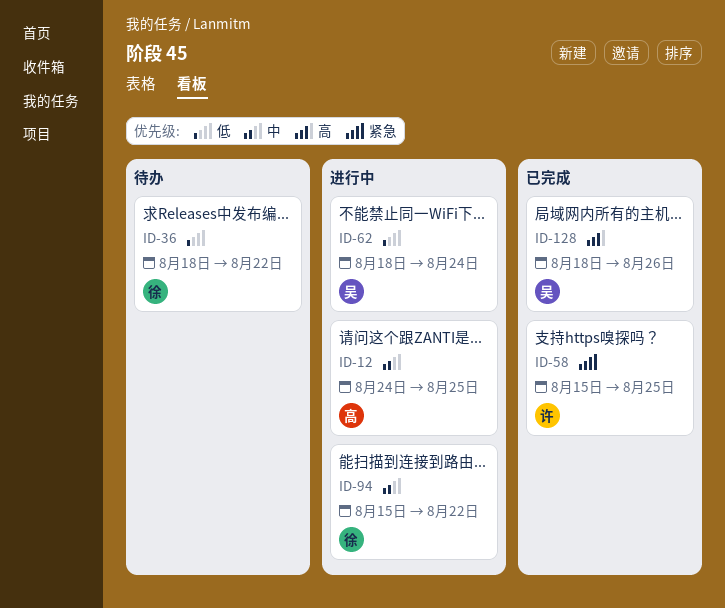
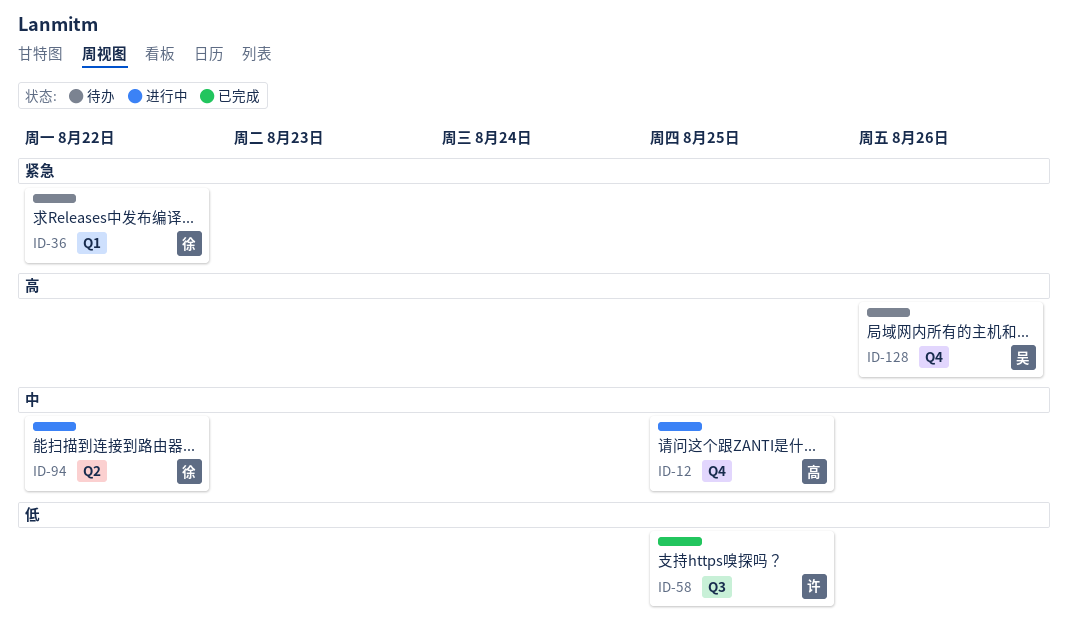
ID-36, priority: 低 -> 紧急
ID-58, priority: 紧急 -> 低
ID-62: present -> none
ID-128, status: 已完成 -> 待办

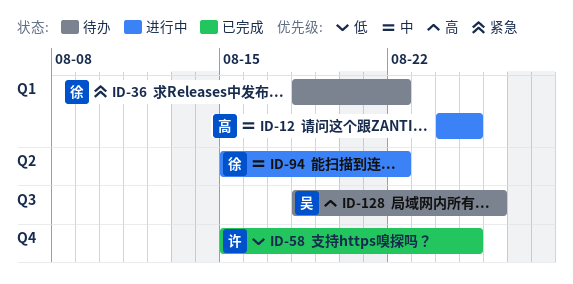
ID-12, label: Q4 -> Q1
ID-58, label: Q3 -> Q4
ID-128, label: Q4 -> Q3

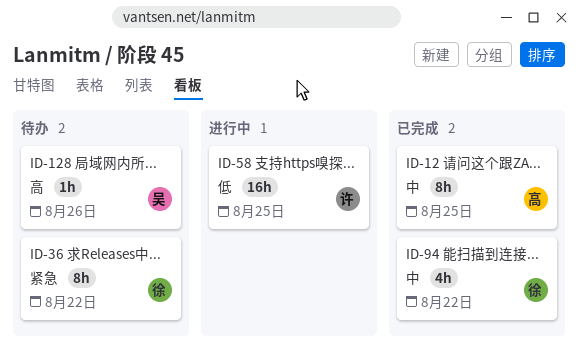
ID-12, status: 进行中 -> 已完成
ID-58, status: 已完成 -> 进行中
ID-94, status: 进行中 -> 已完成

